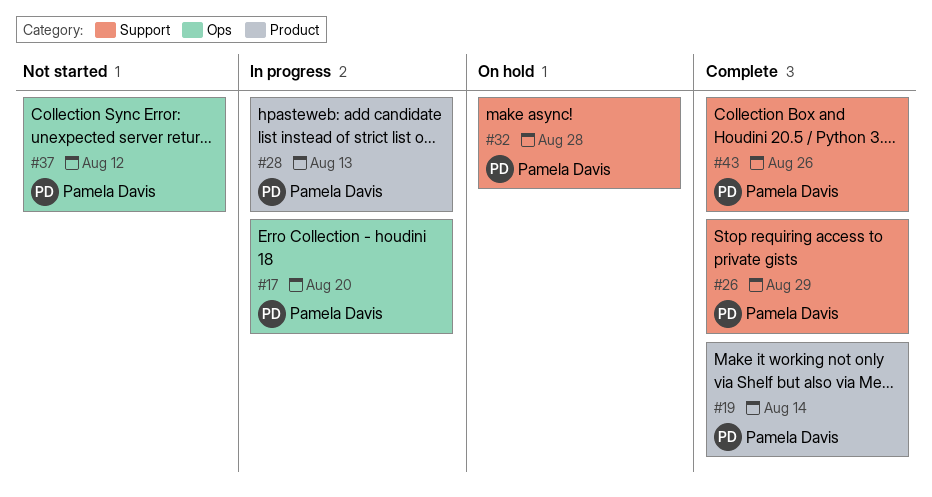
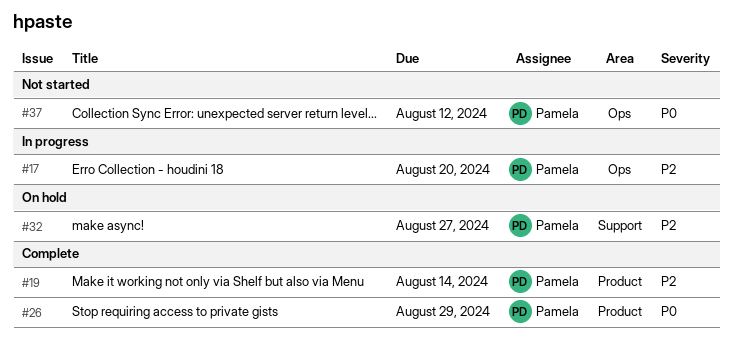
#26, label: Support -> Product
#28: present -> none
#32, due: Aug 28 -> Aug 27
#43: present -> none

